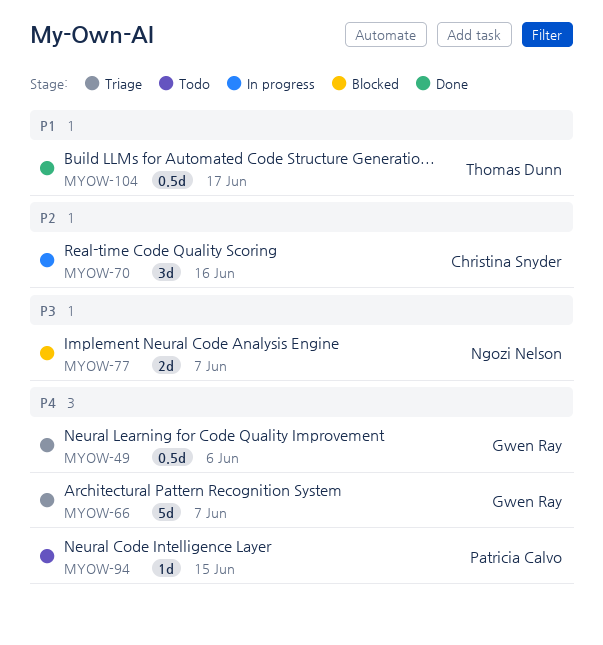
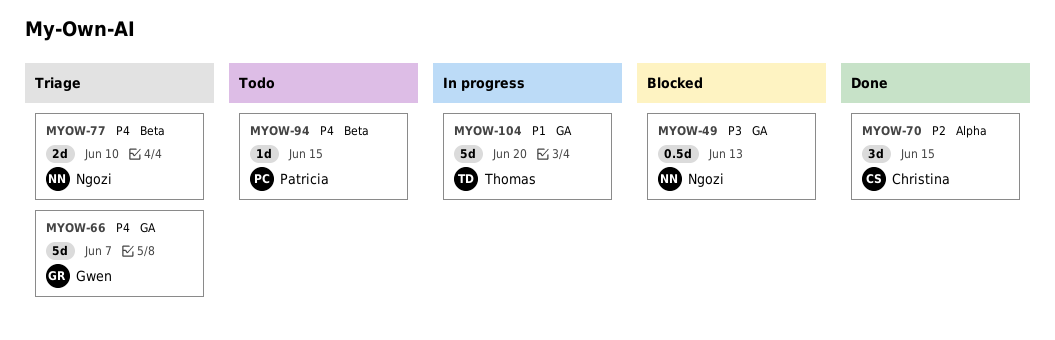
MYOW-49, status: Triage -> Blocked
MYOW-49, owner: Gwen Ray -> Ngozi Nelson
MYOW-49, priority: P4 -> P3
MYOW-49, due: Jun 6 -> Jun 13
MYOW-70, status: In progress -> Done
MYOW-70, due: Jun 16 -> Jun 15
MYOW-77, status: Blocked -> Triage
MYOW-77, priority: P3 -> P4
MYOW-77, due: Jun 7 -> Jun 10
MYOW-104, status: Done -> In progress
MYOW-104, estimate: 0.5d -> 5d
MYOW-104, due: Jun 17 -> Jun 20

